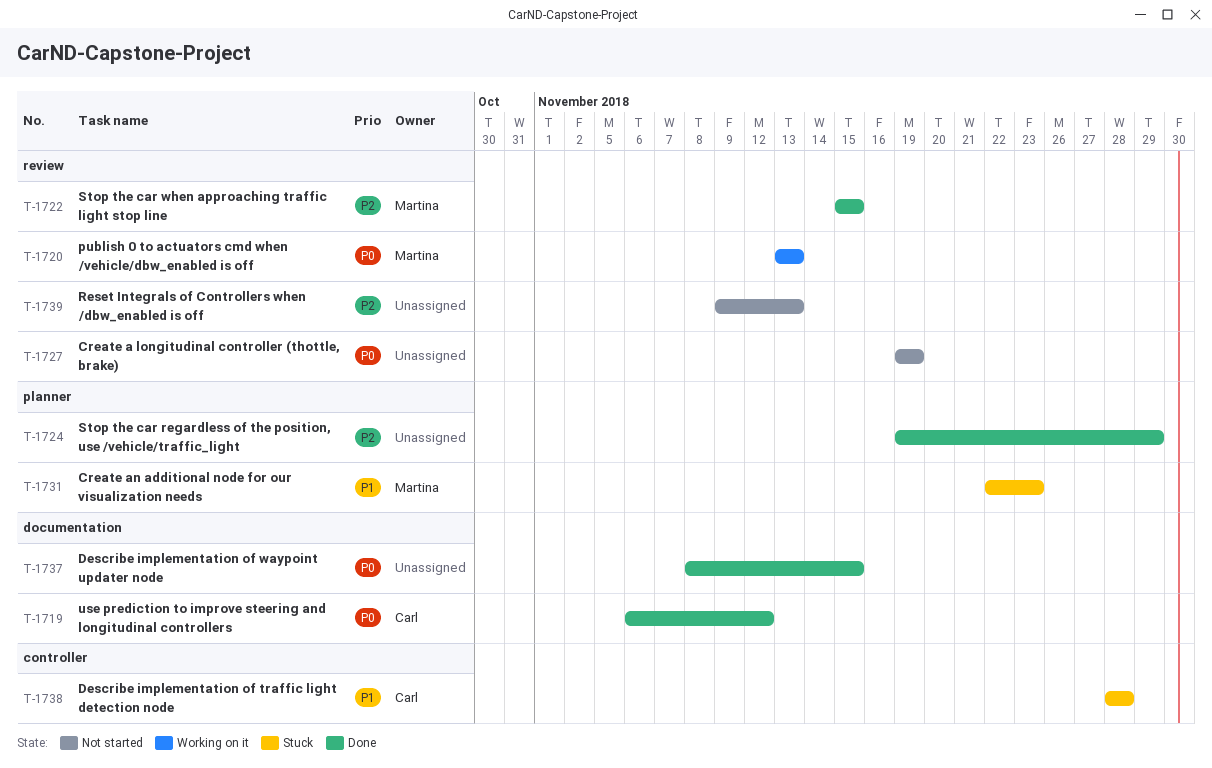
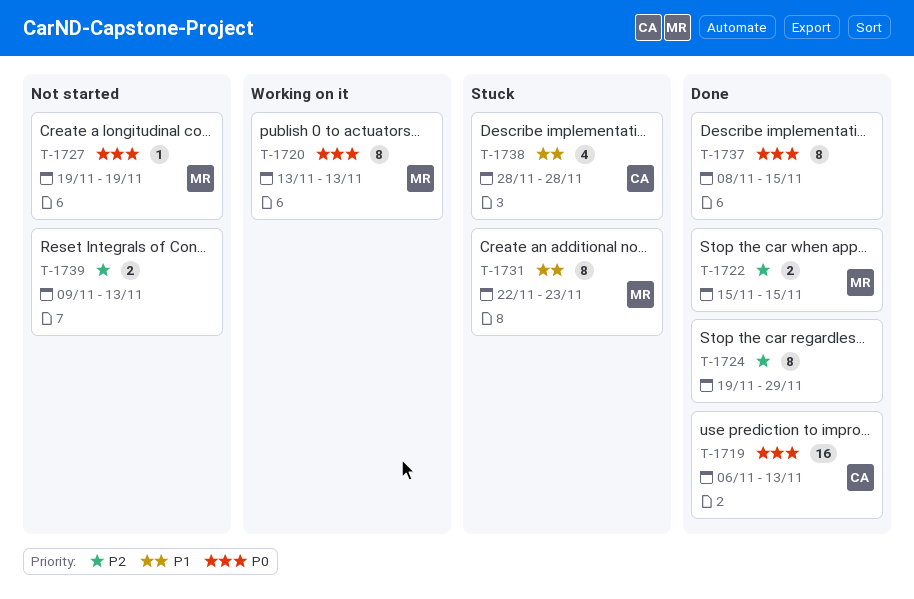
T-1719, due: Nov 12 -> Nov 13
T-1727, owner: none -> Martina

